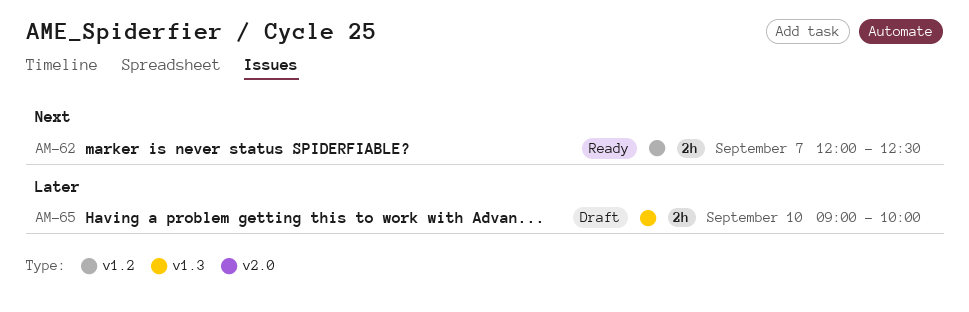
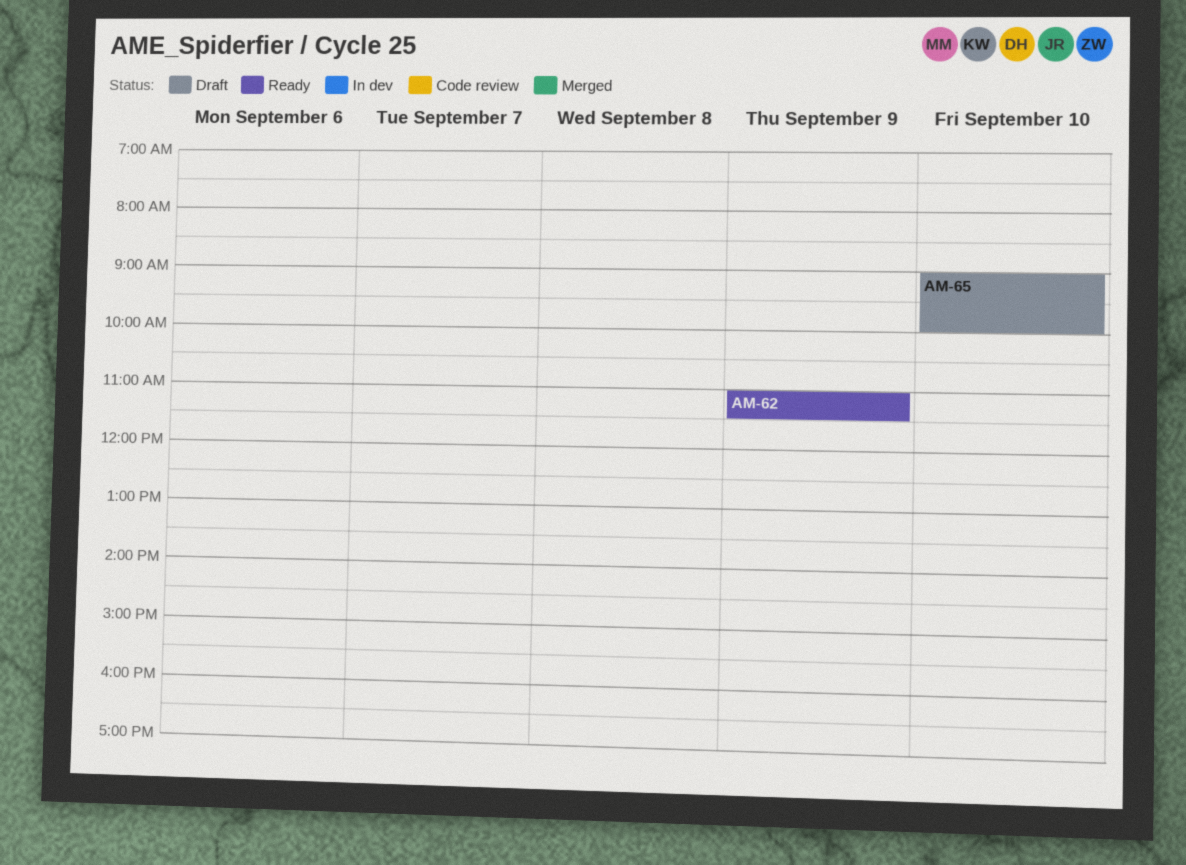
AM-62, day: Sep 7 -> Sep 9
AM-62, begins: 12:00 -> 11:00
AM-62, ends: 12:30 -> 11:30

